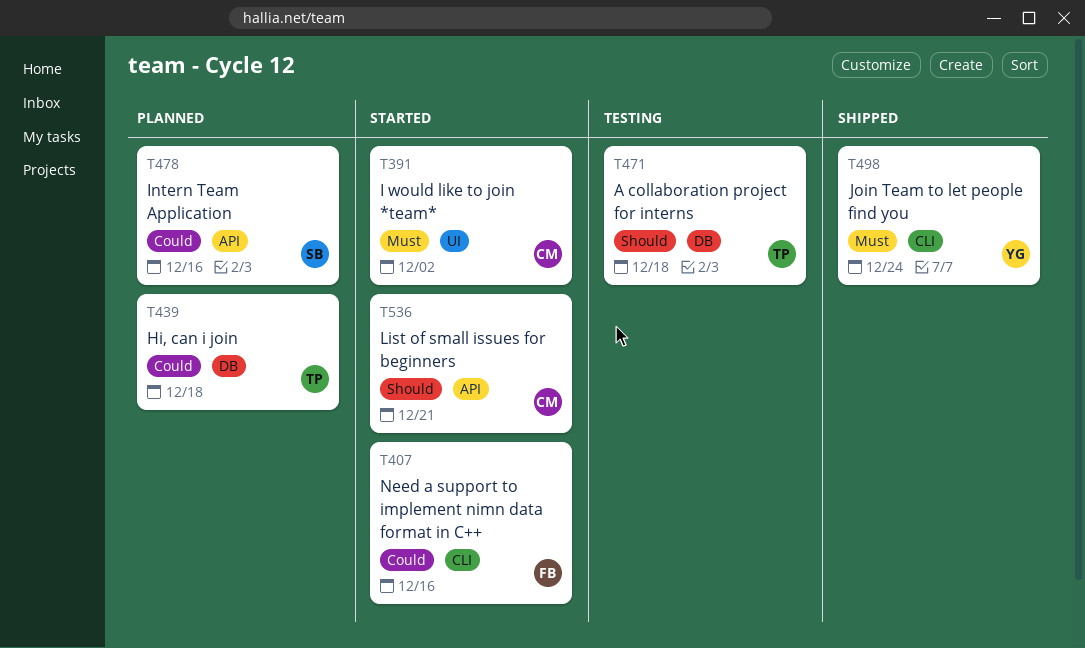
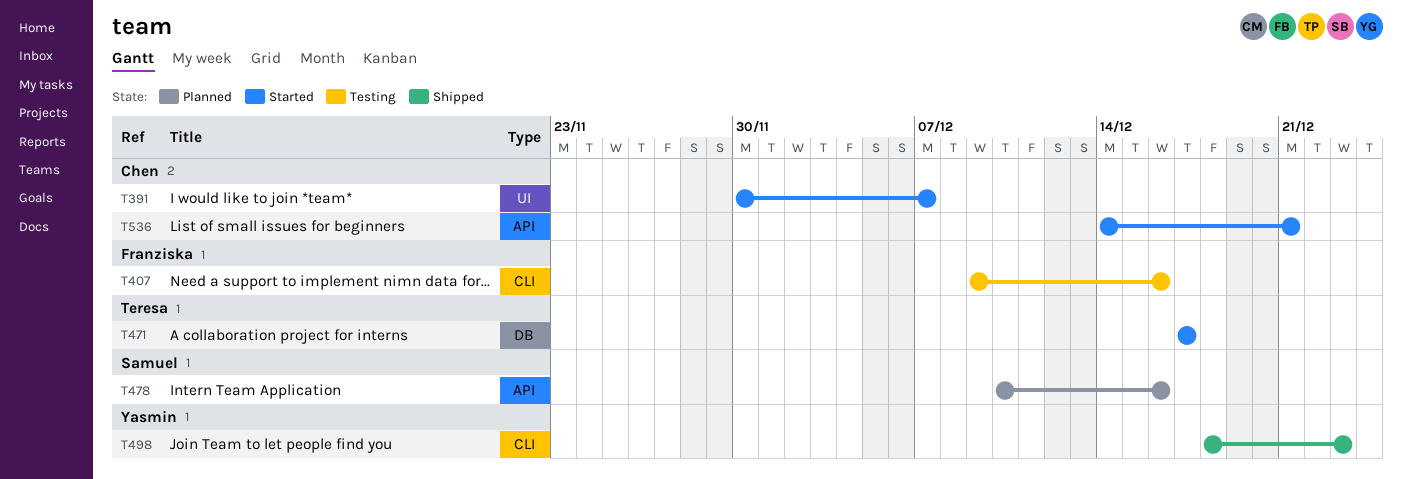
T391, due: Dec 2 -> Dec 7
T407, status: Started -> Testing
T439: present -> none
T471, status: Testing -> Started
T471, due: Dec 18 -> Dec 17
T498, due: Dec 24 -> Dec 23

